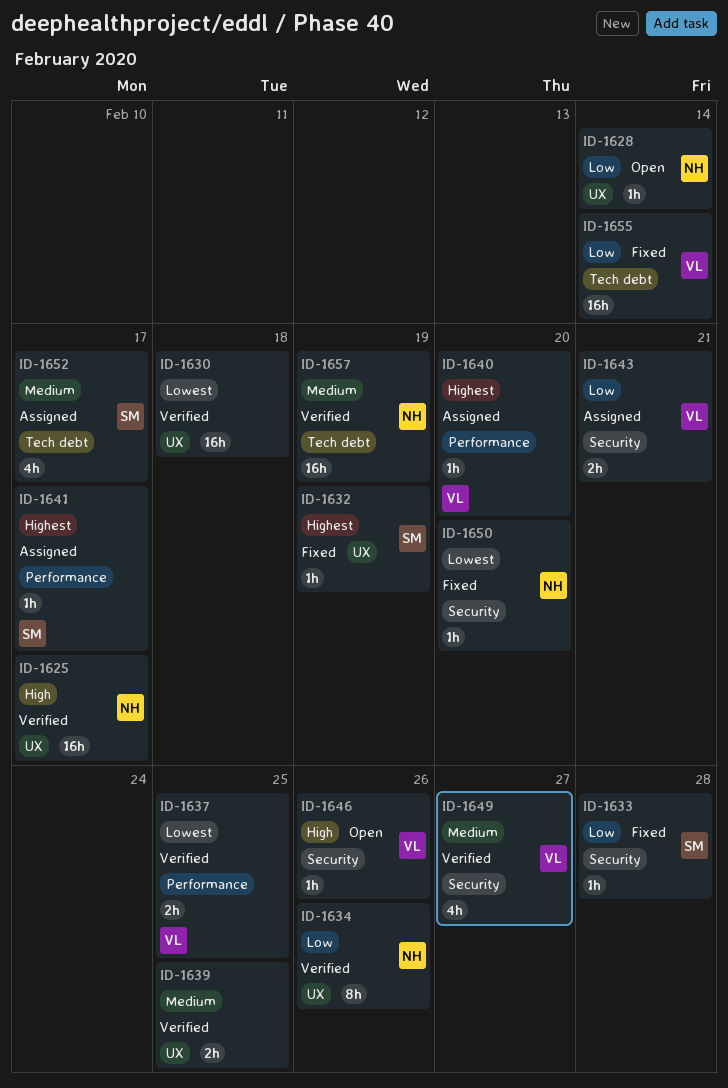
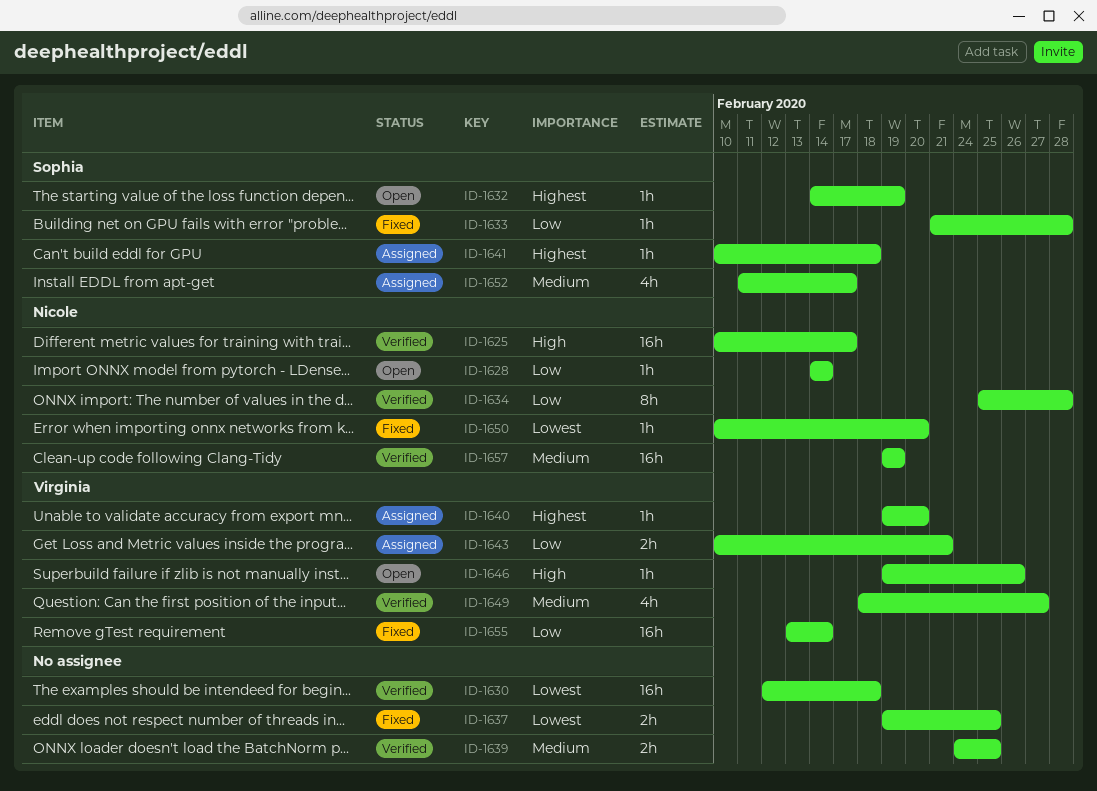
ID-1632, status: Fixed -> Open
ID-1634, due: Feb 26 -> Feb 28
ID-1637, status: Verified -> Fixed
ID-1637, owner: Virginia -> none
ID-1641, due: Feb 17 -> Feb 18

